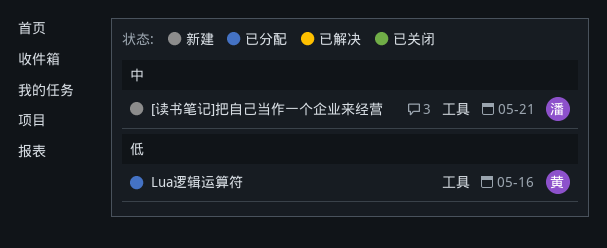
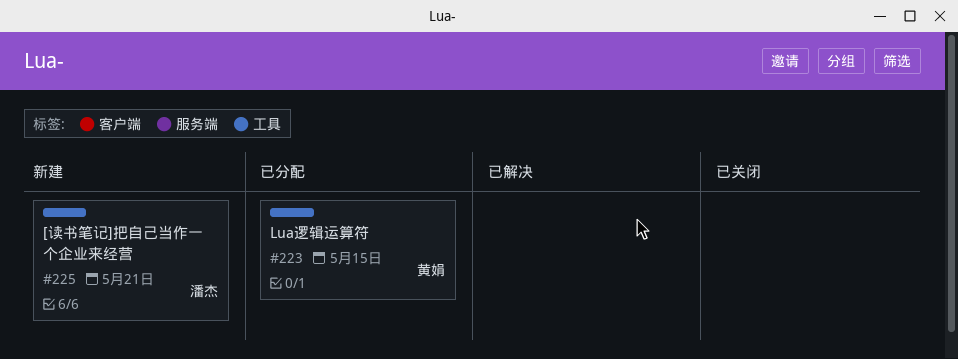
Lua逻辑运算符, due: May 16 -> May 15

